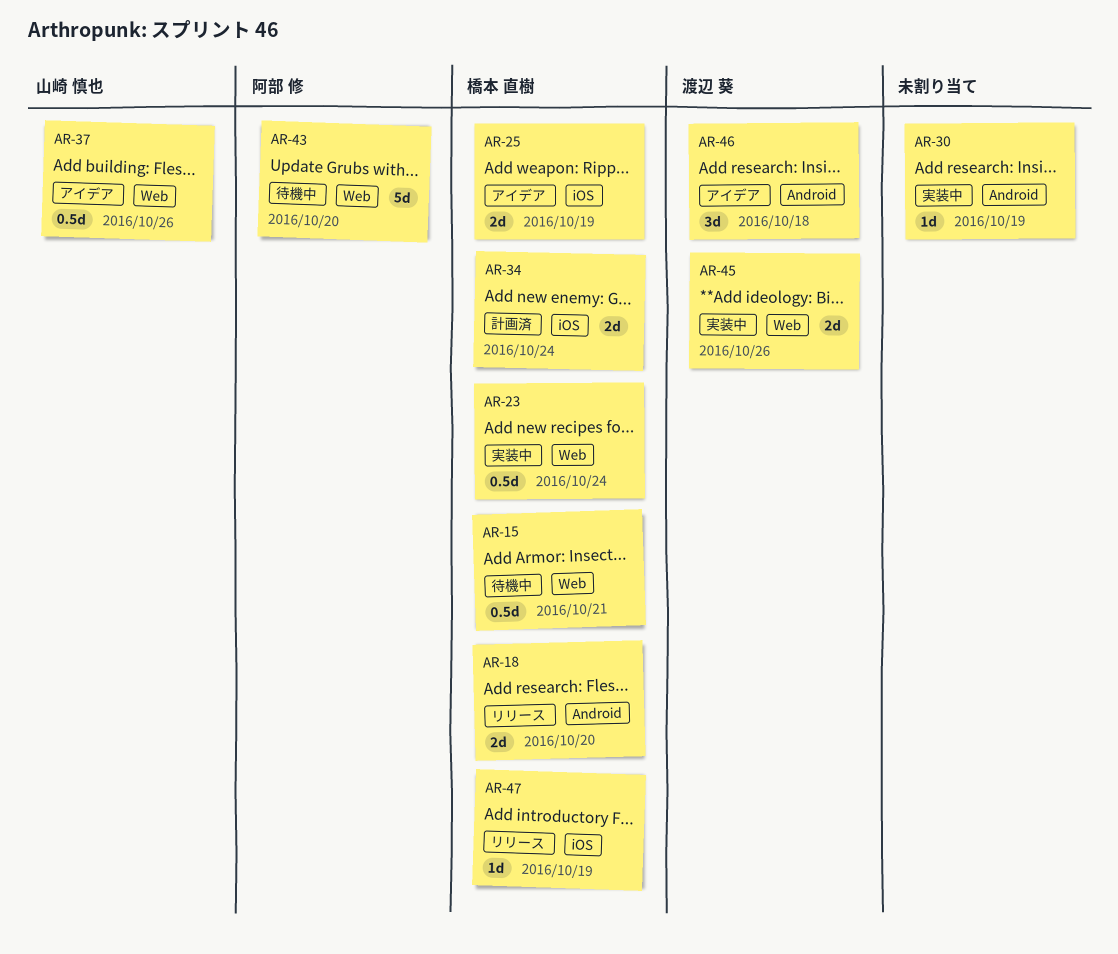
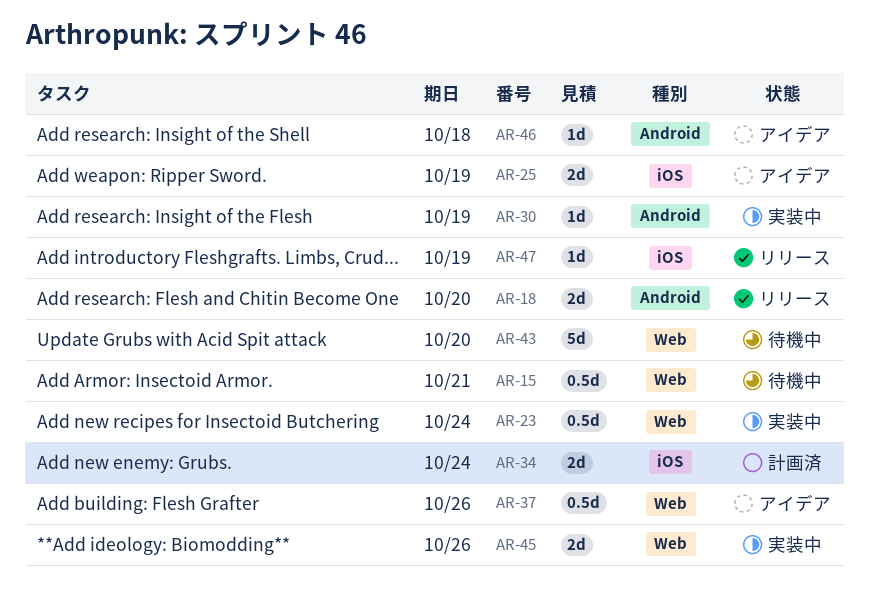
AR-46, estimate: 3d -> 1d

